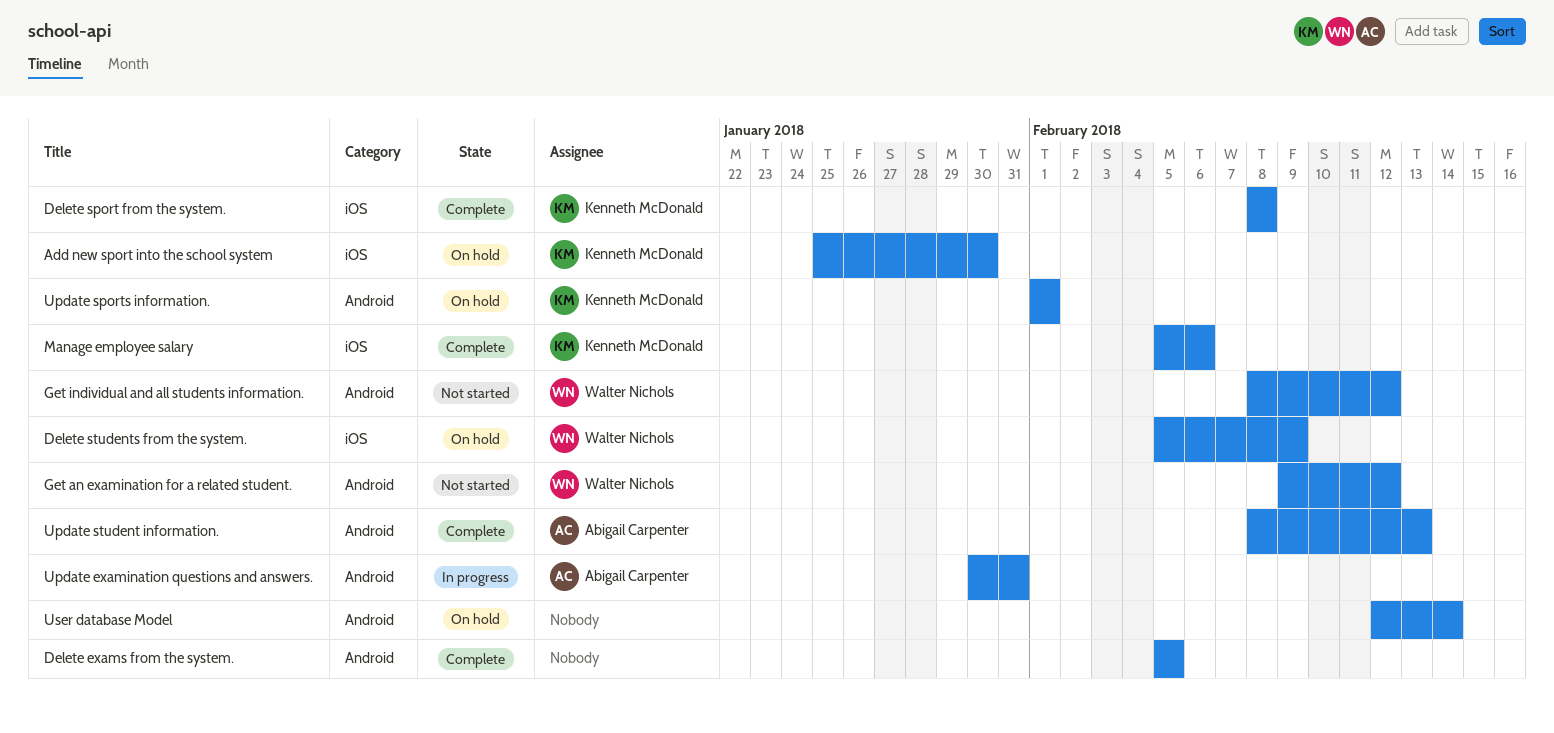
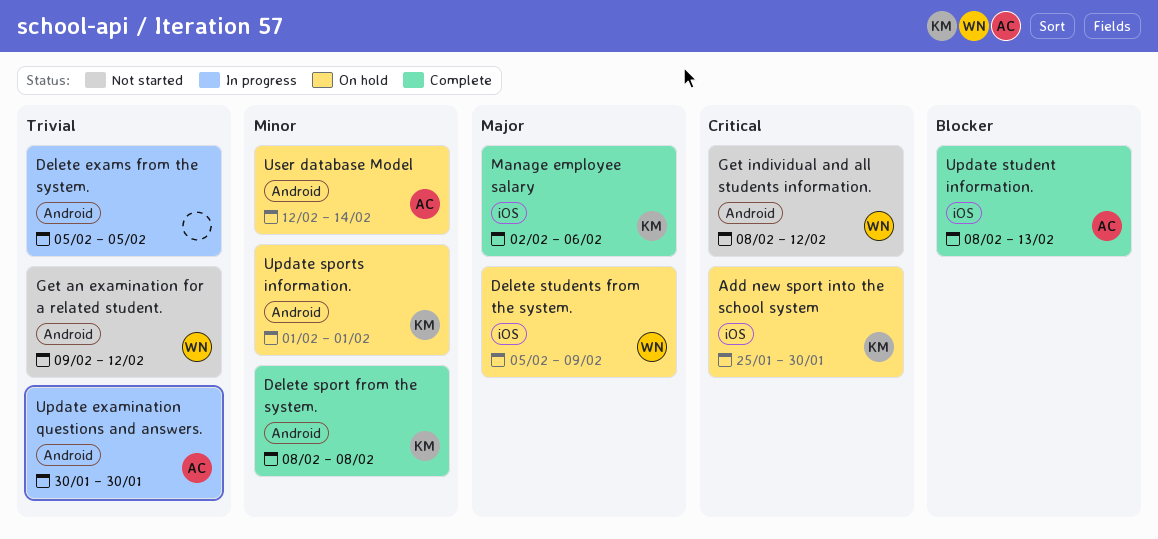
Delete exams from the system., status: Complete -> In progress
Delete sport from the system., label: iOS -> Android
Manage employee salary, start: Feb 5 -> Feb 2
Update examination questions and answers., due: Jan 31 -> Jan 30
Update student information., label: Android -> iOS
User database Model, owner: none -> Abigail Carpenter

